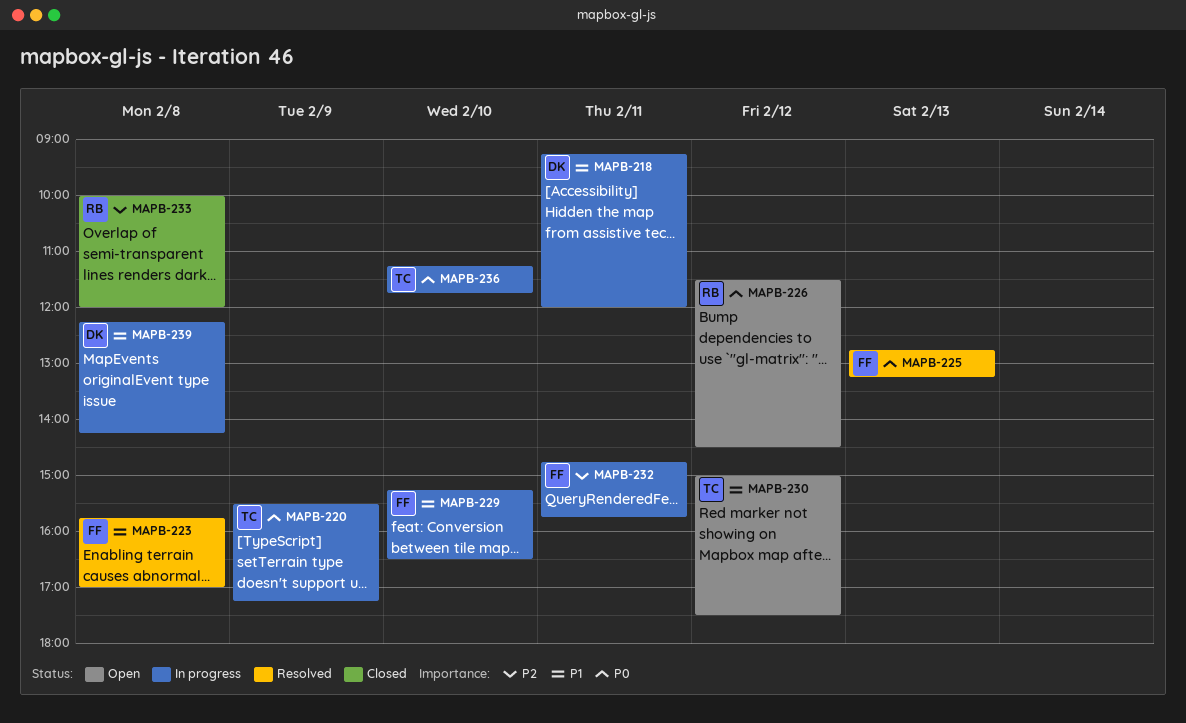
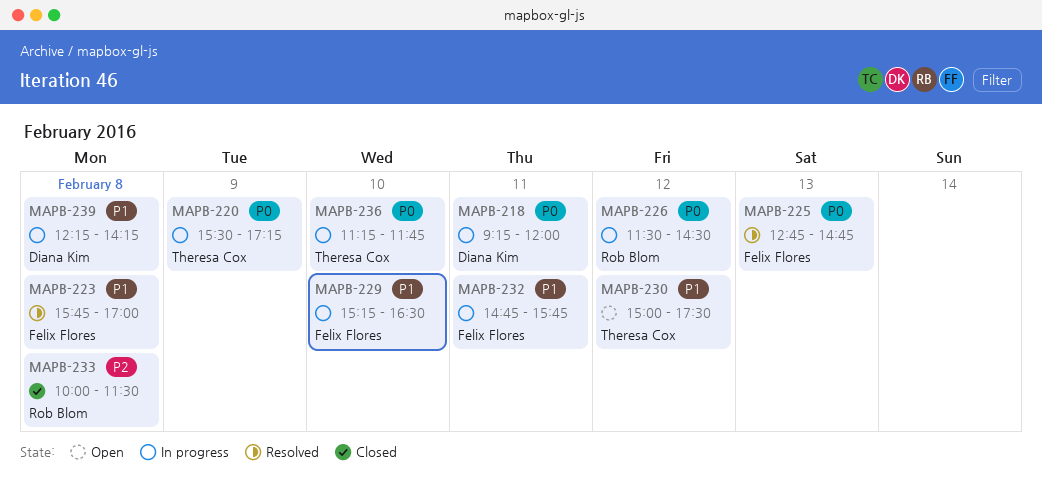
MAPB-218, priority: P1 -> P0
MAPB-225, ends: 13:15 -> 14:45
MAPB-226, status: Open -> In progress
MAPB-232, priority: P2 -> P1
MAPB-233, ends: 12:00 -> 11:30

